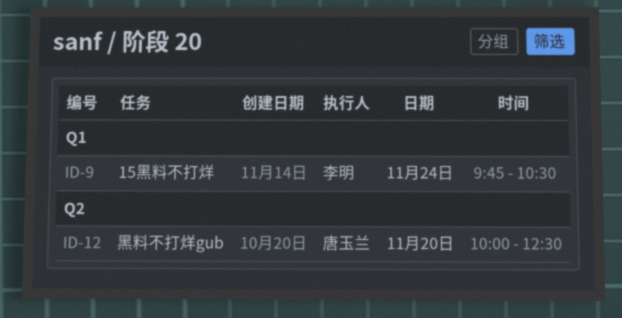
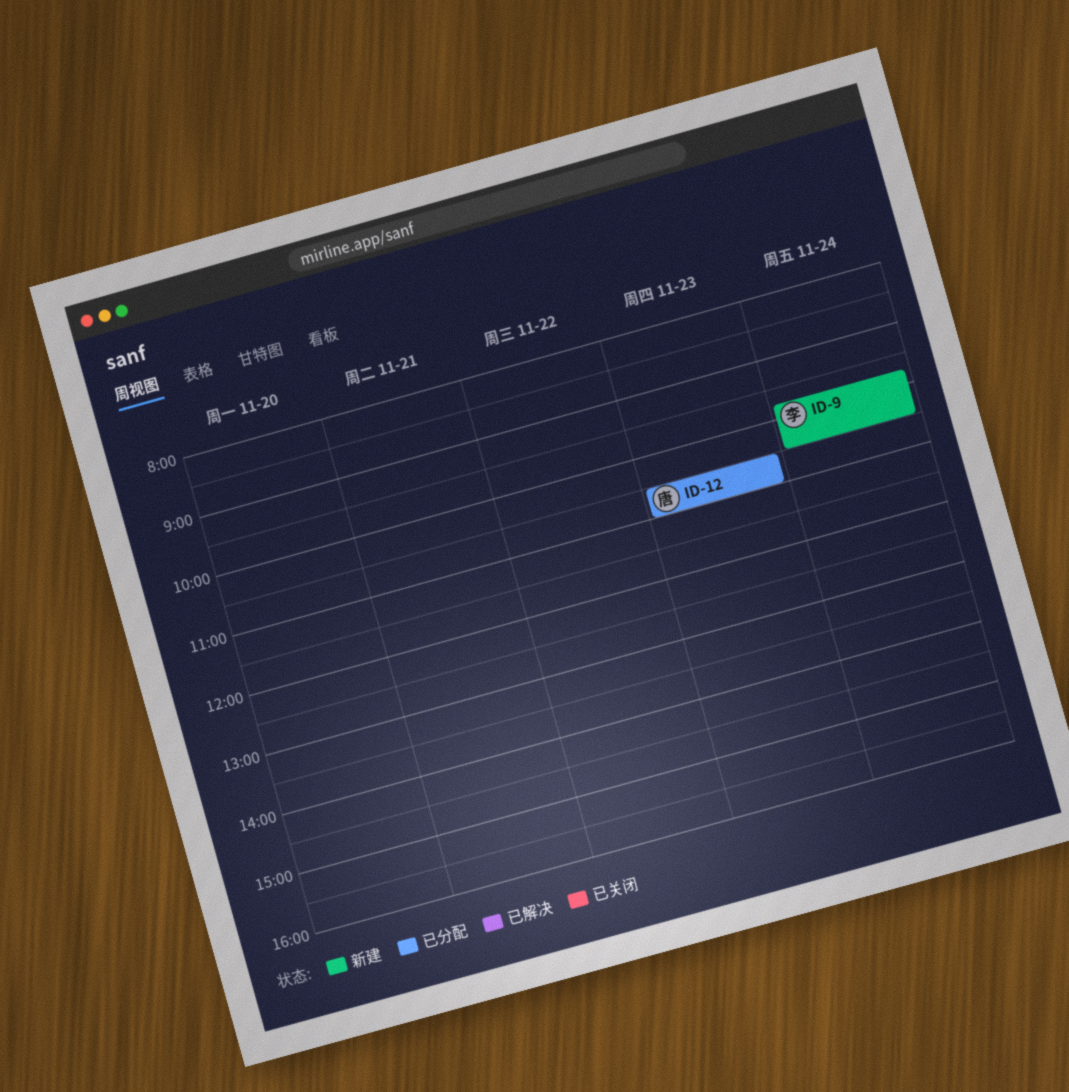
ID-12, day: Nov 20 -> Nov 23
ID-12, begins: 10:00 -> 10:30
ID-12, ends: 12:30 -> 11:00

